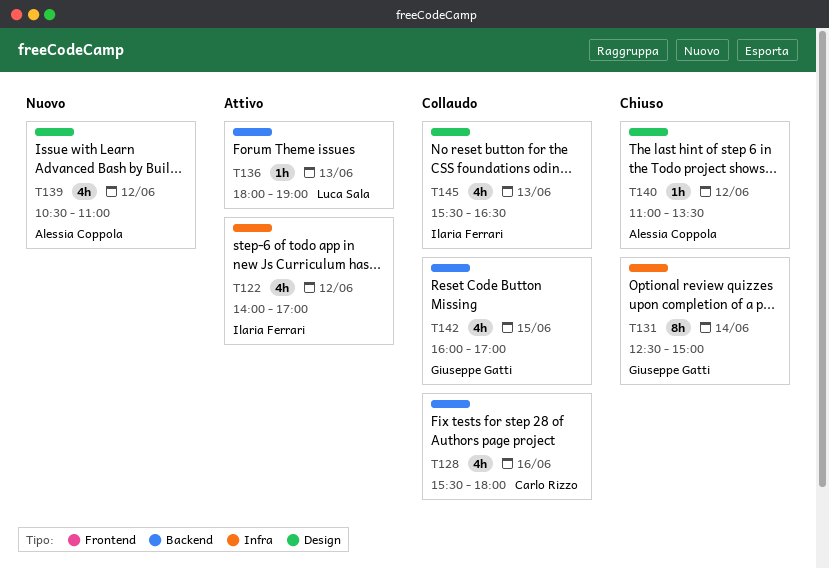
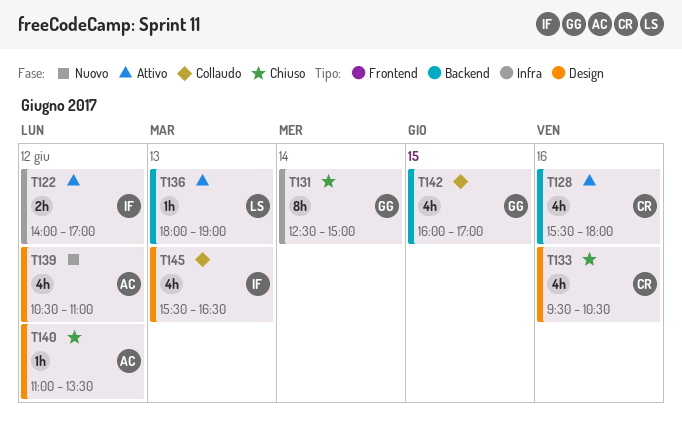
T122, estimate: 4h -> 2h
T128, status: Collaudo -> Attivo
T133: none -> present

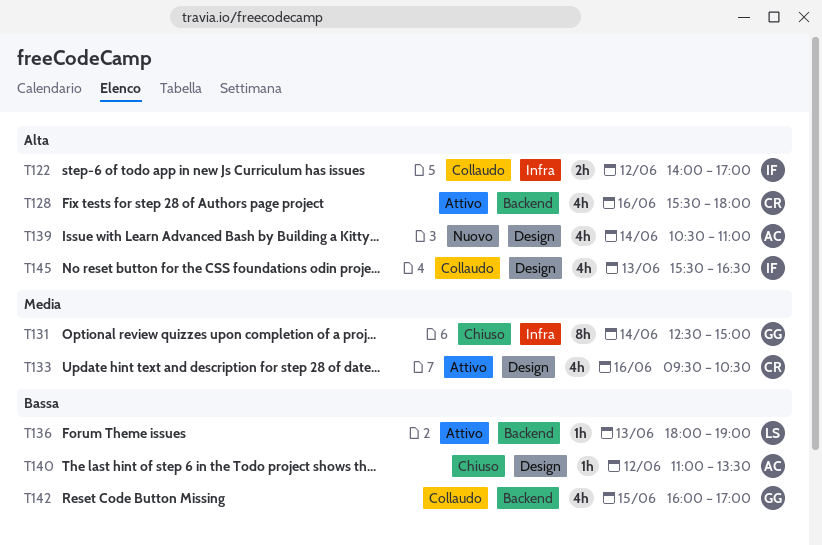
T122, status: Attivo -> Collaudo
T133, status: Chiuso -> Attivo
T139, day: Jun 12 -> Jun 14

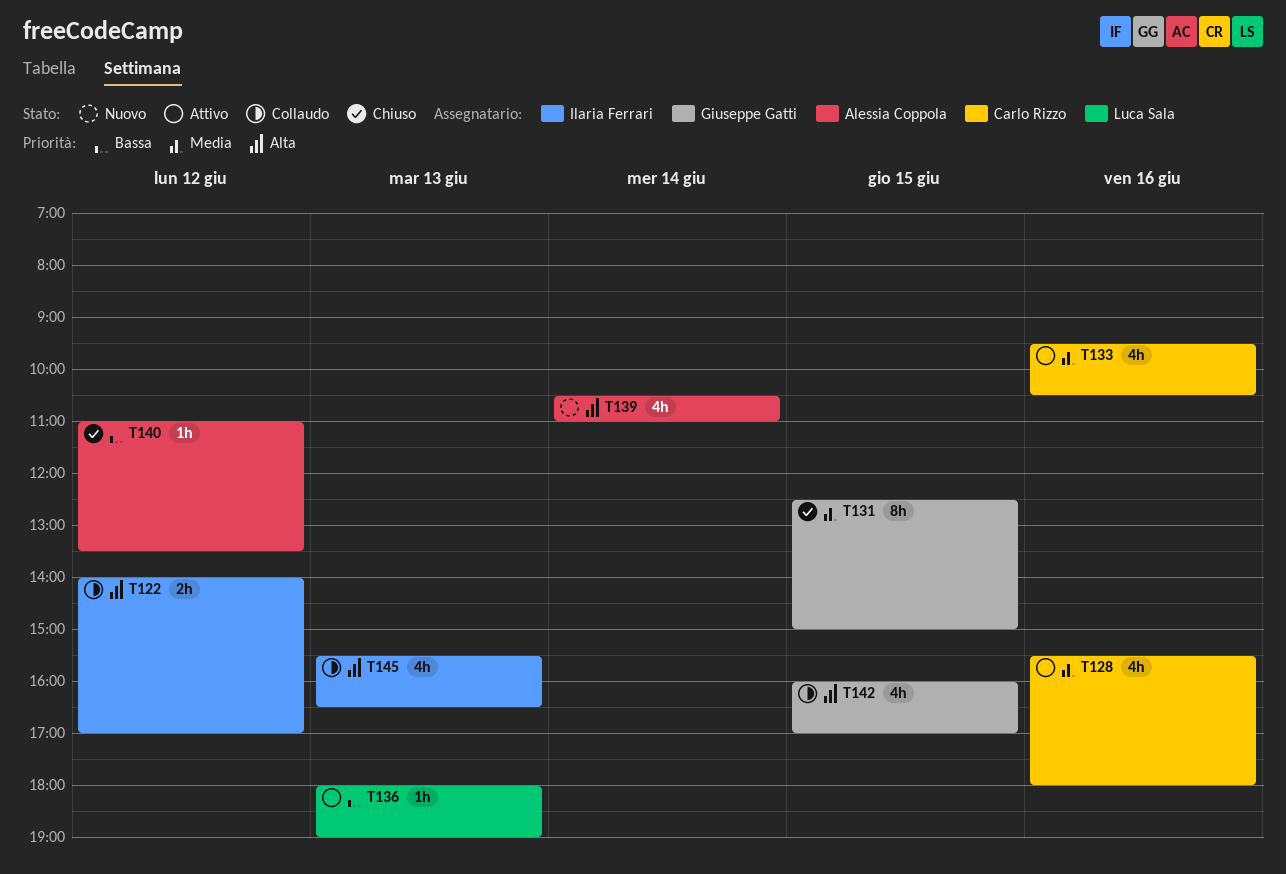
T128, priority: Alta -> Media
T131, day: Jun 14 -> Jun 15
T142, priority: Bassa -> Alta

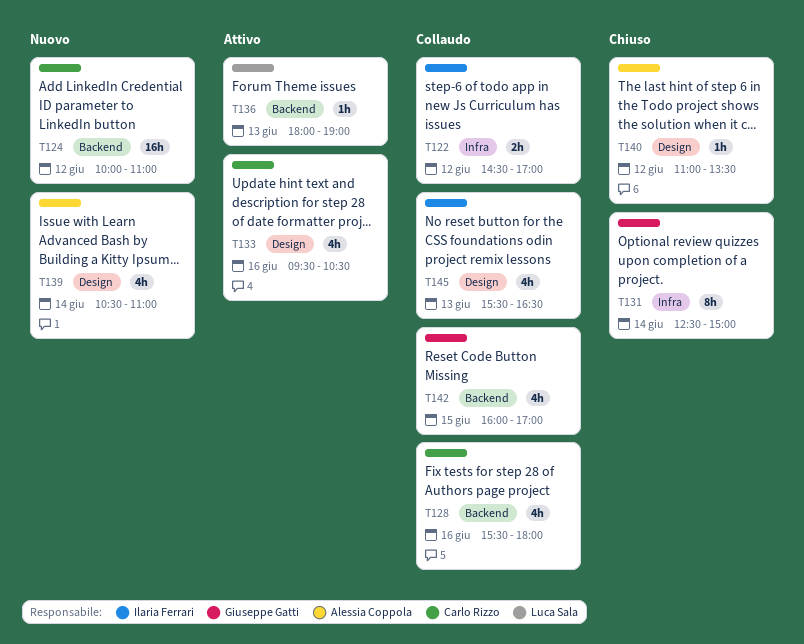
T122, begins: 14:00 -> 14:30
T124: none -> present
T128, status: Attivo -> Collaudo
T131, day: Jun 15 -> Jun 14

